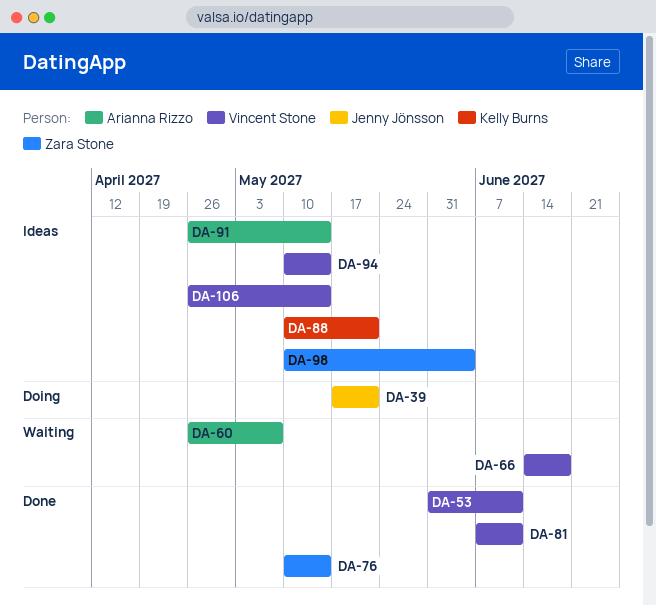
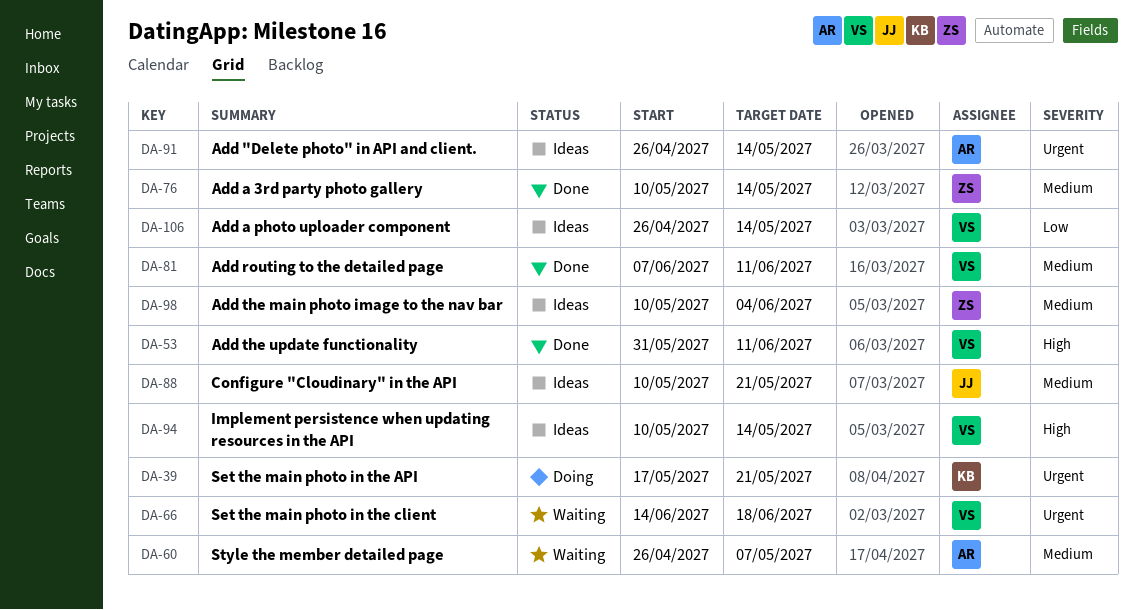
DA-39, owner: Jenny Jönsson -> Kelly Burns
DA-88, owner: Kelly Burns -> Jenny Jönsson

